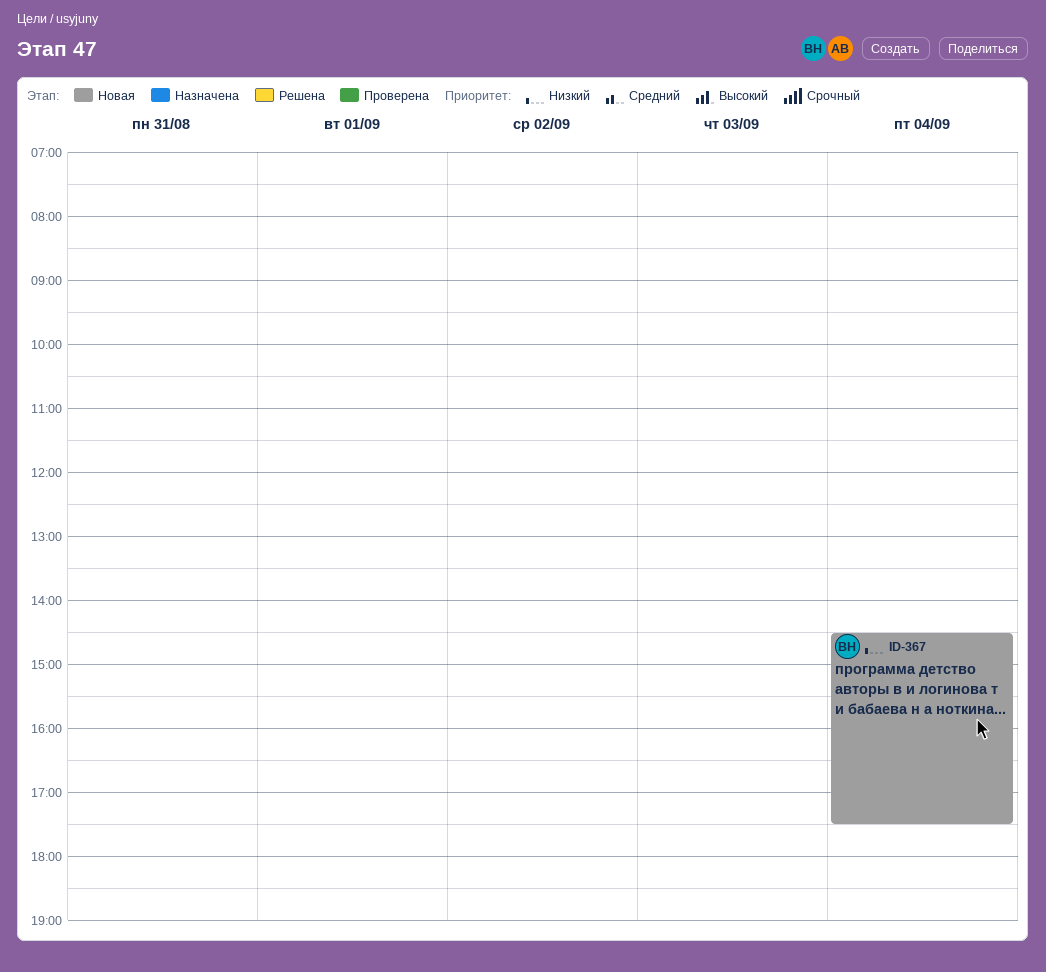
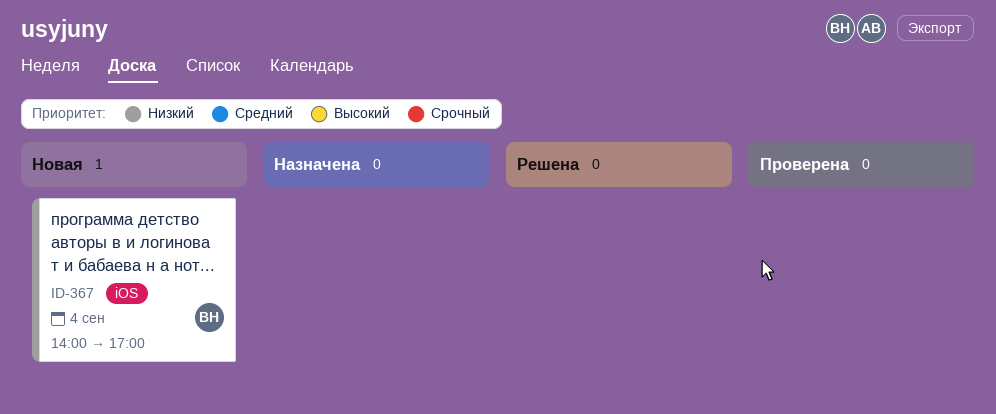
ID-367, begins: 14:30 -> 14:00
ID-367, ends: 17:30 -> 17:00

